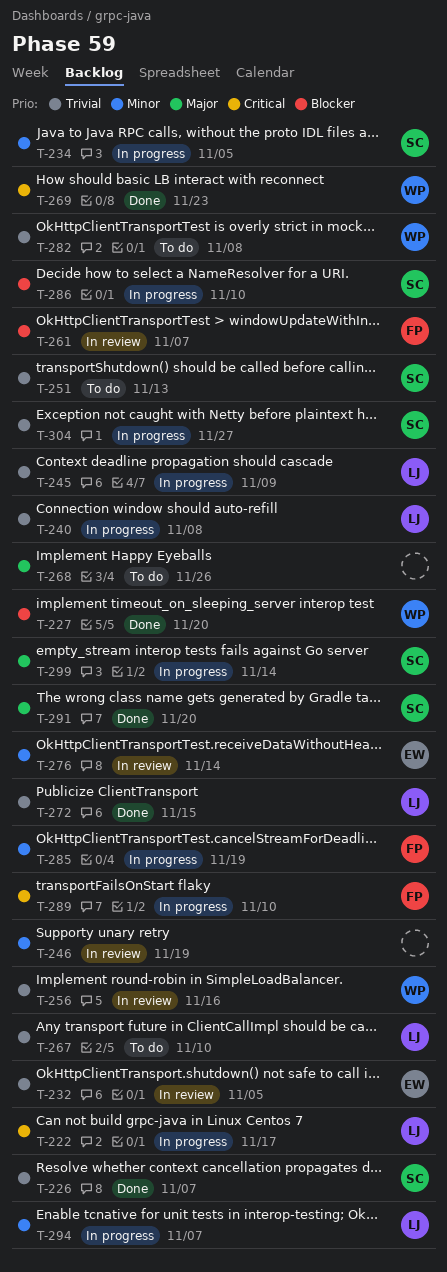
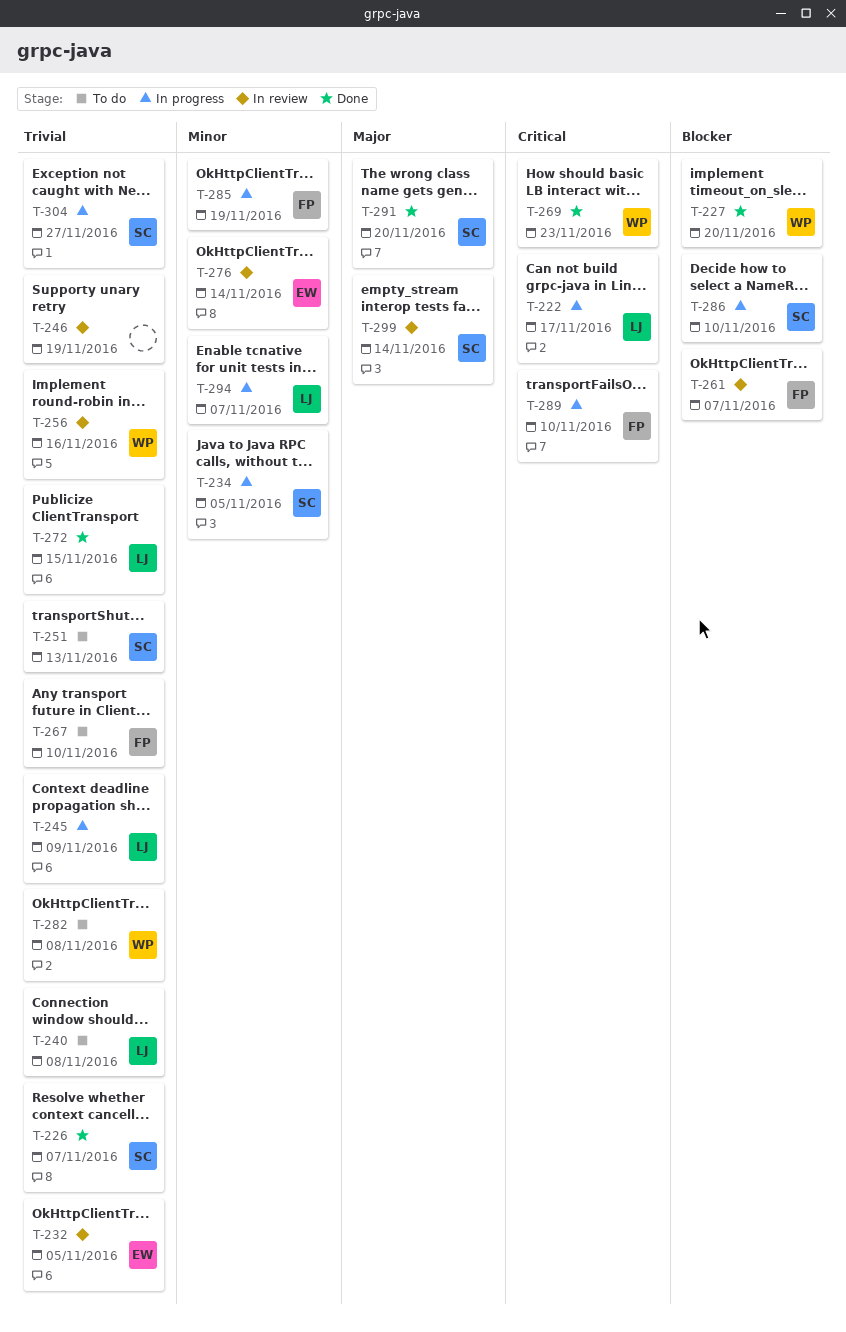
T-240, status: In progress -> To do
T-246, priority: Minor -> Trivial
T-267, owner: LJ -> FP
T-268: present -> none
T-299, status: In progress -> In review

